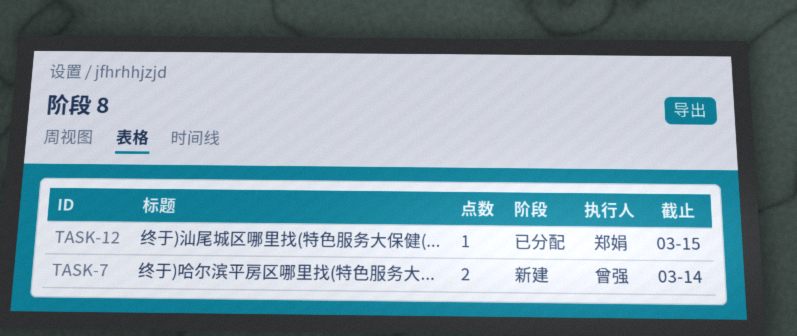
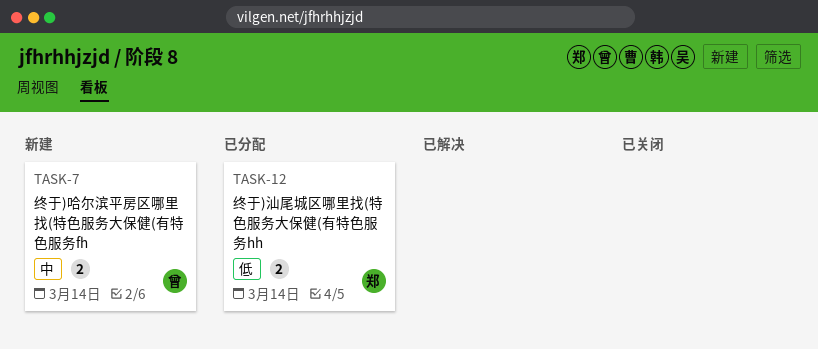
TASK-12, estimate: 1 -> 2
TASK-12, due: Mar 15 -> Mar 14

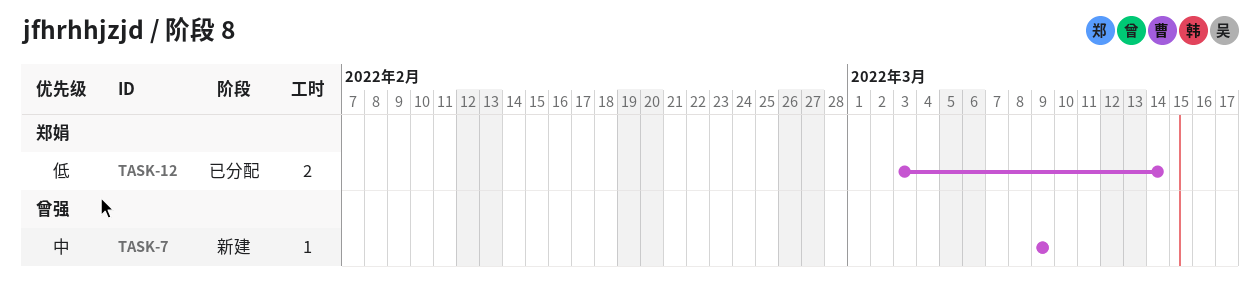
TASK-7, estimate: 2 -> 1
TASK-7, due: Mar 14 -> Mar 9

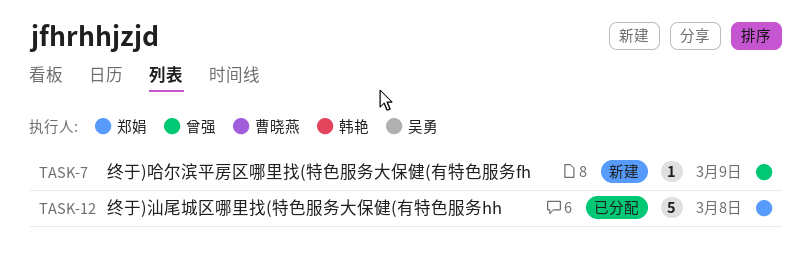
TASK-12, estimate: 2 -> 5
TASK-12, due: Mar 14 -> Mar 8

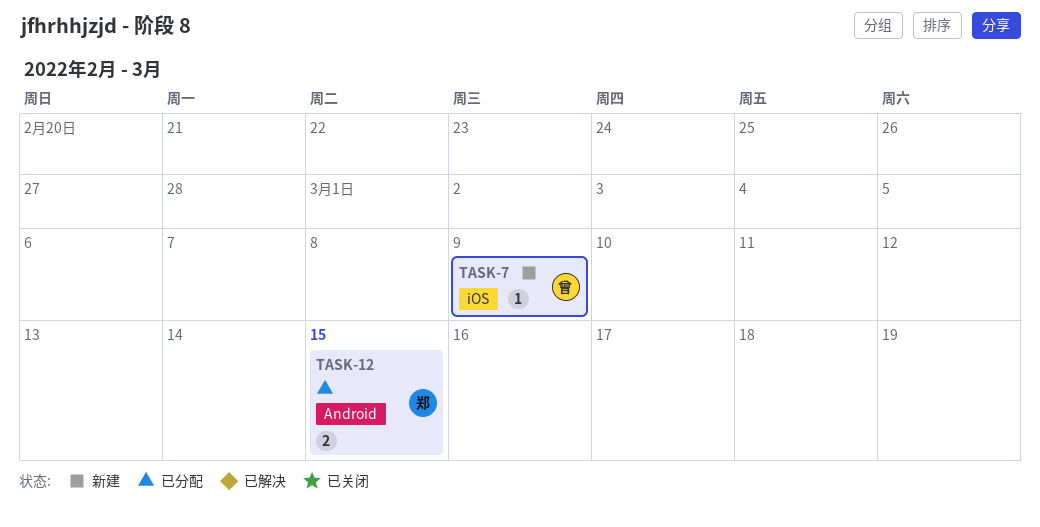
TASK-12, estimate: 5 -> 2
TASK-12, due: Mar 8 -> Mar 15

